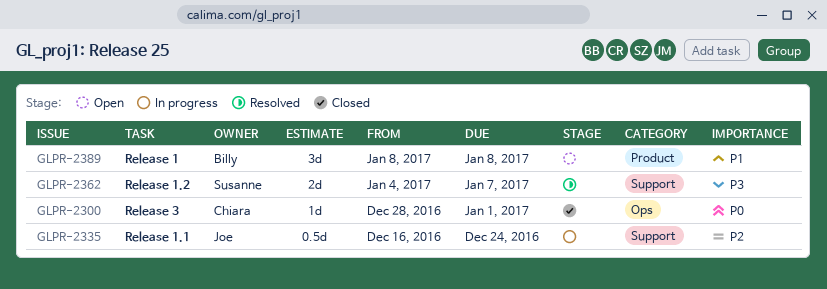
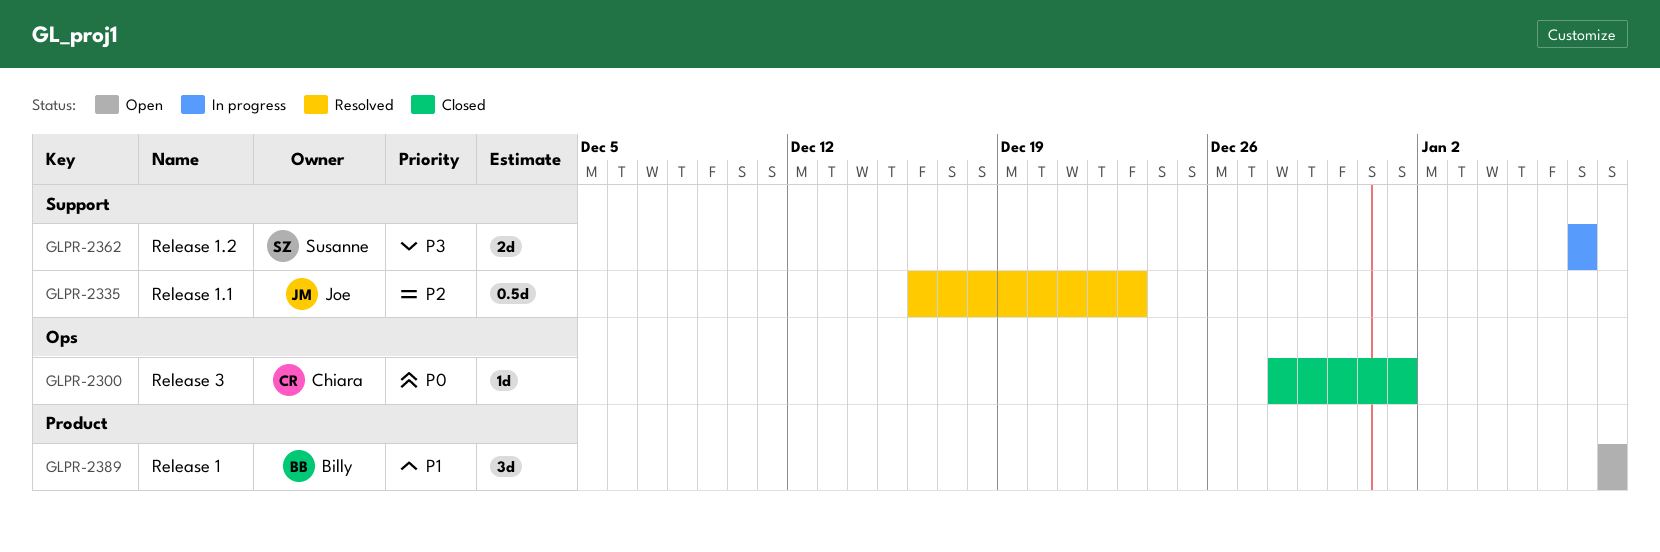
GLPR-2335, status: In progress -> Resolved
GLPR-2335, due: Dec 24 -> Dec 23
GLPR-2362, status: Resolved -> In progress
GLPR-2362, start: Jan 4 -> Jan 7

